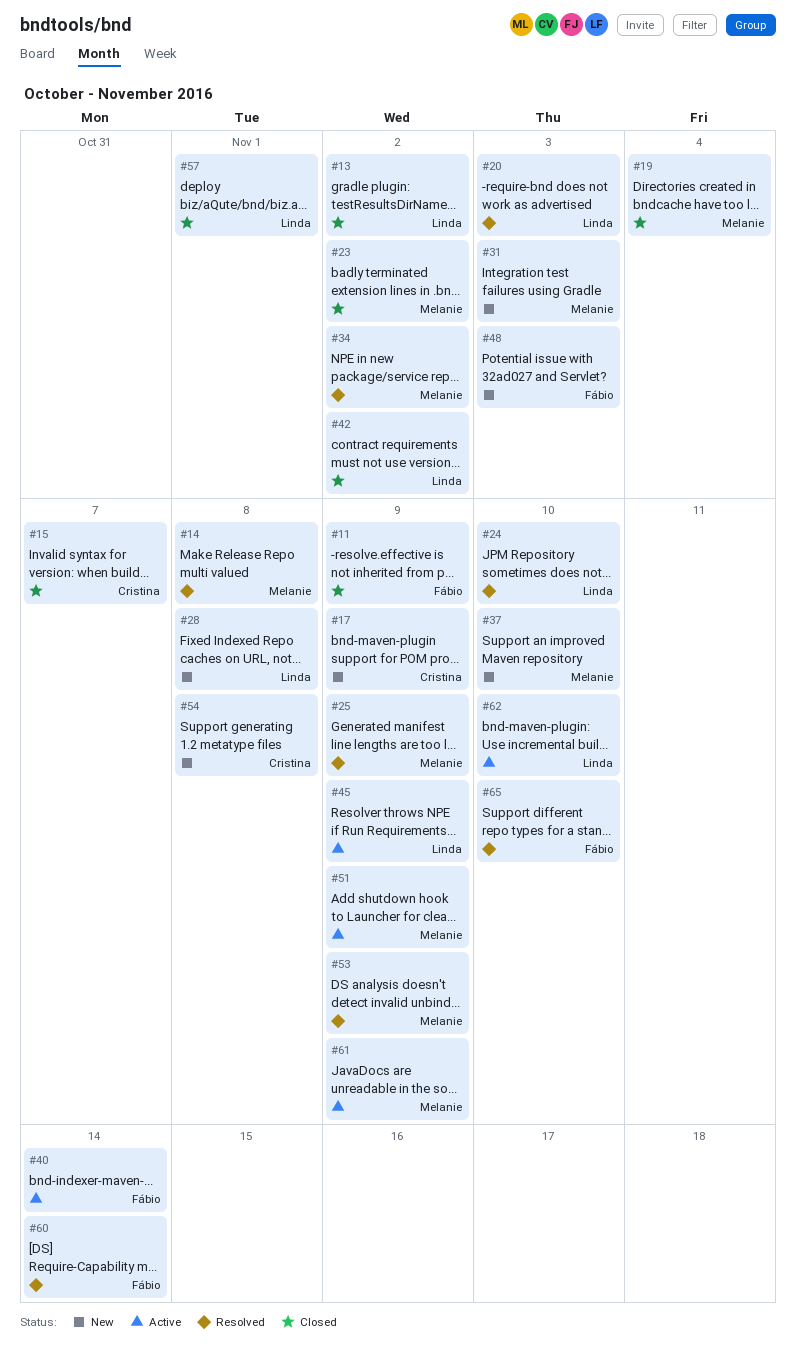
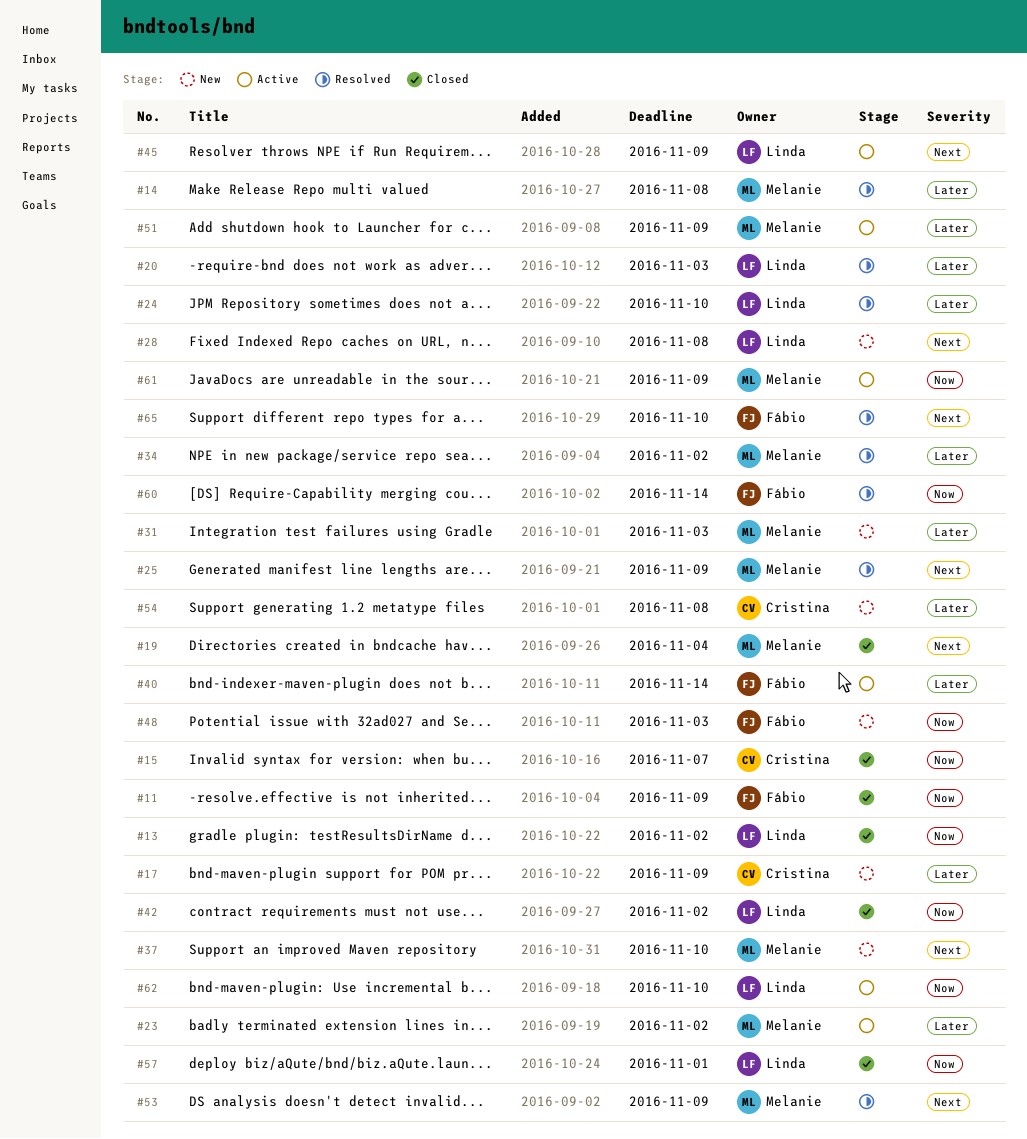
#23, status: Closed -> Active

